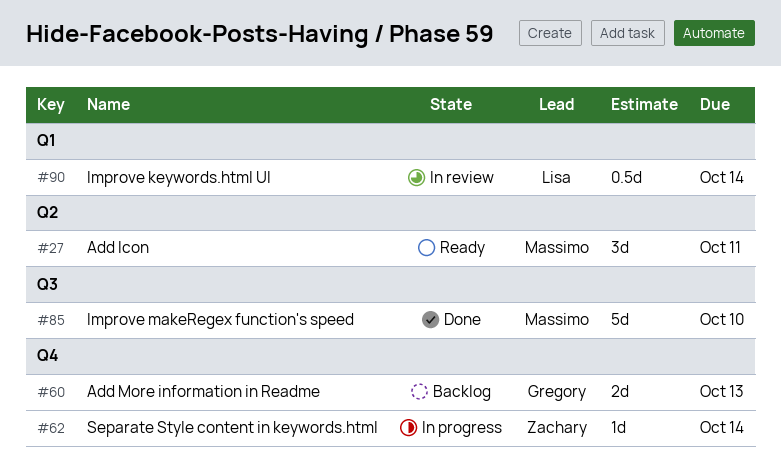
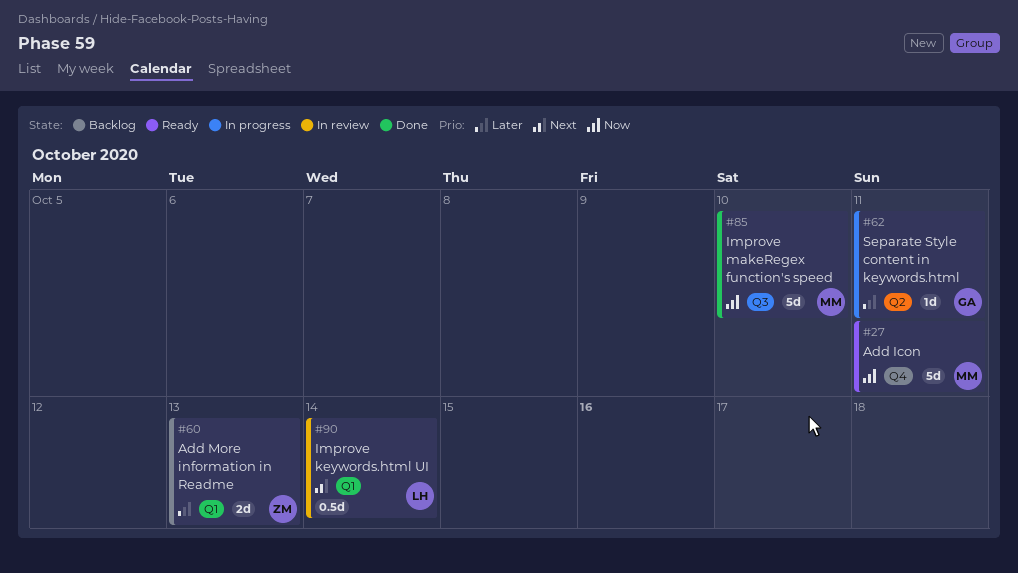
#27, label: Q2 -> Q4
#27, estimate: 3d -> 5d
#60, owner: Gregory -> Zachary
#60, label: Q4 -> Q1
#62, owner: Zachary -> Gregory
#62, label: Q4 -> Q2
#62, due: Oct 14 -> Oct 11

